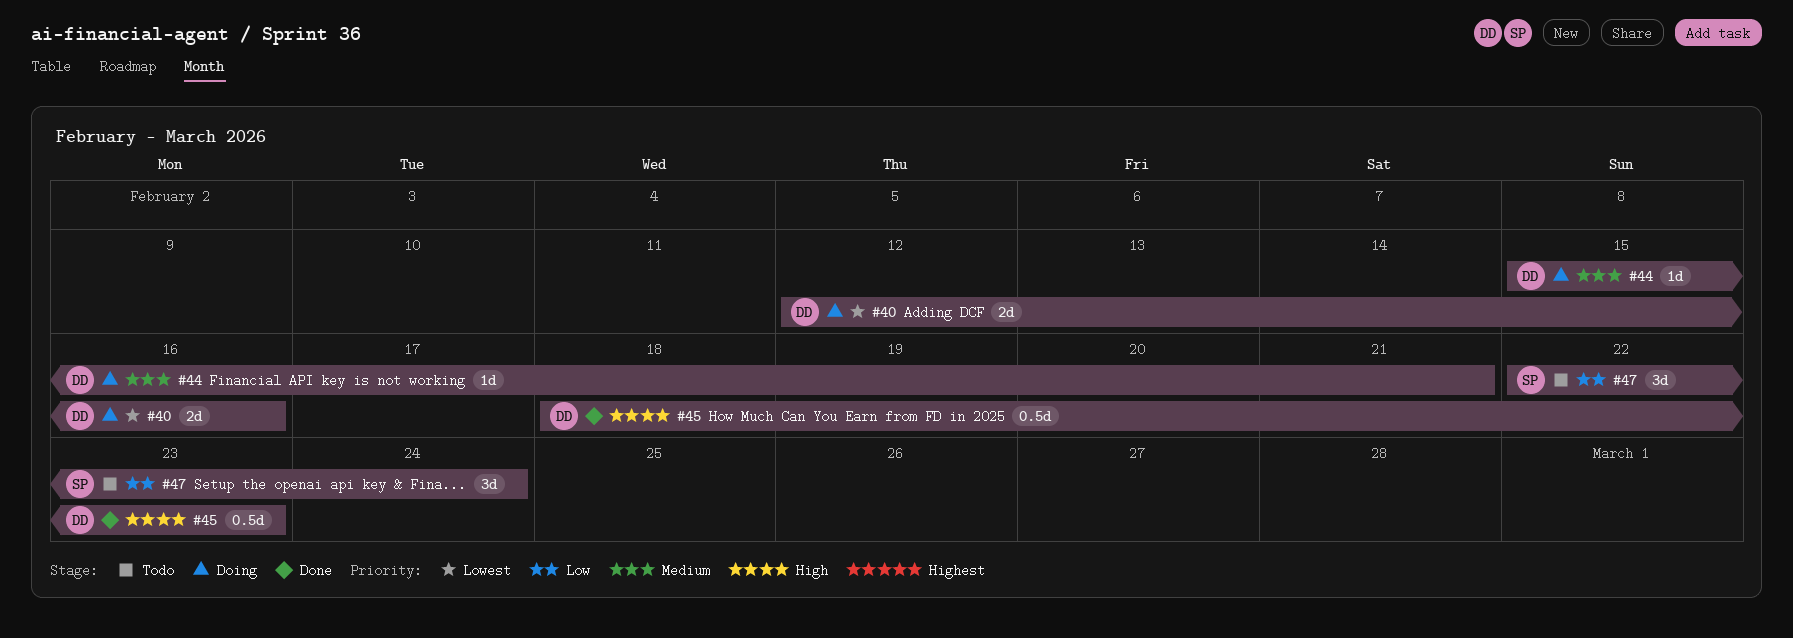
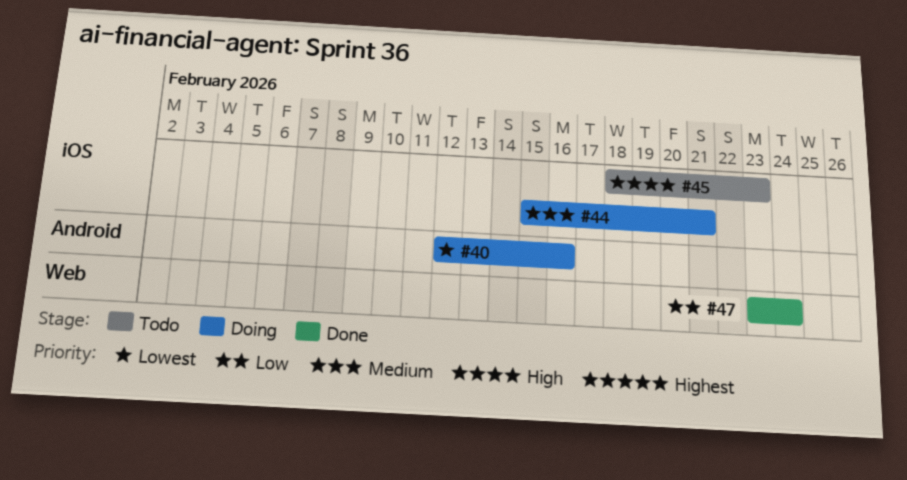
#45, status: Done -> Todo
#47, status: Todo -> Done
#47, start: Feb 22 -> Feb 23

